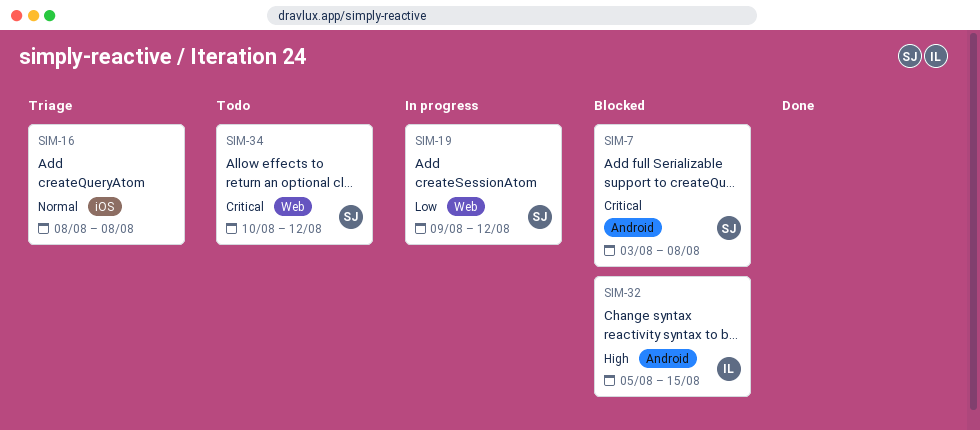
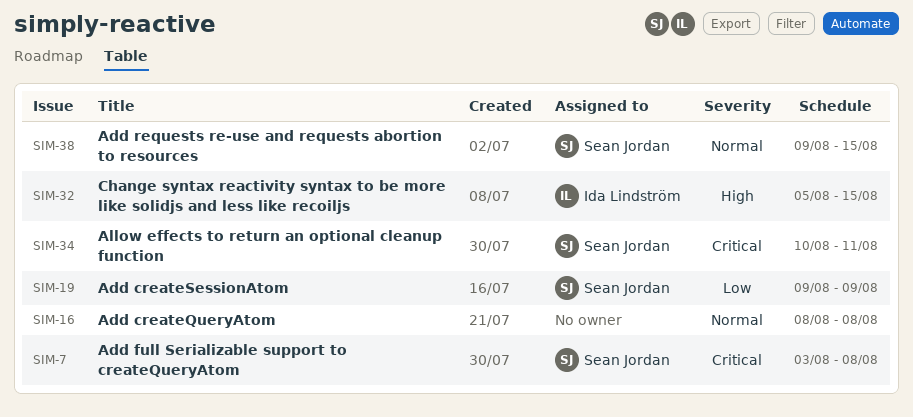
SIM-19, due: Aug 12 -> Aug 9
SIM-34, due: Aug 12 -> Aug 11
SIM-38: none -> present

